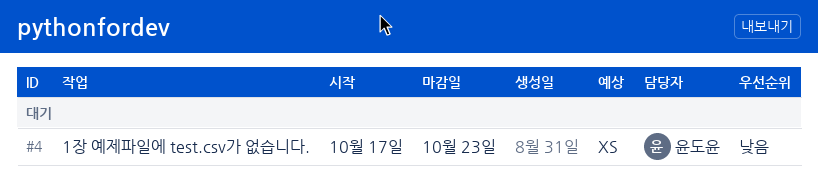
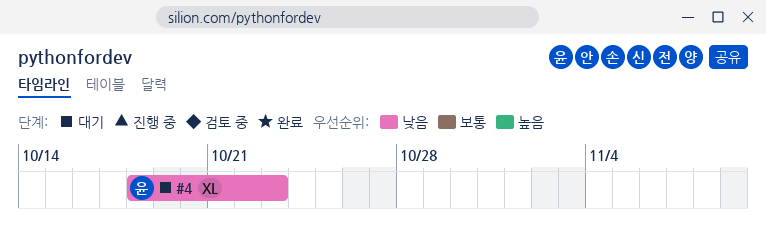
#4, estimate: XS -> XL
#4, start: Oct 17 -> Oct 18

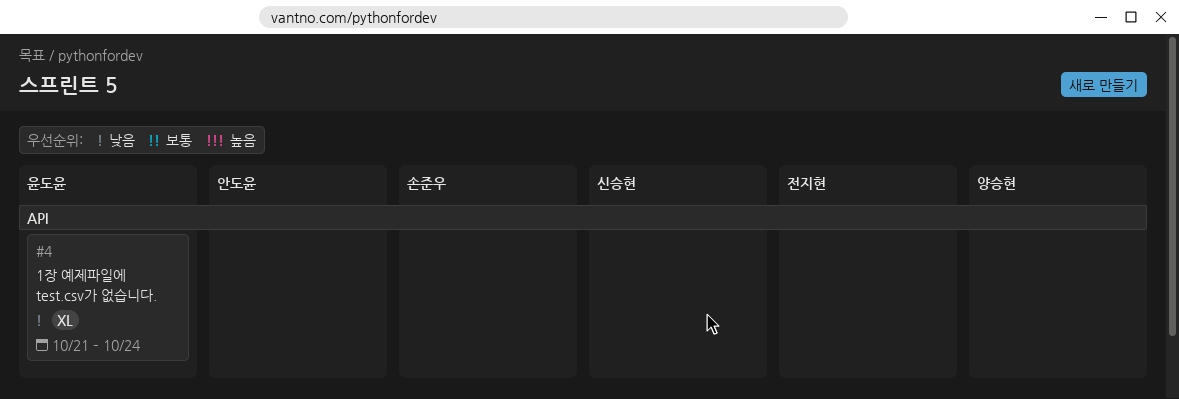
#4, start: Oct 18 -> Oct 21
#4, due: Oct 23 -> Oct 24

